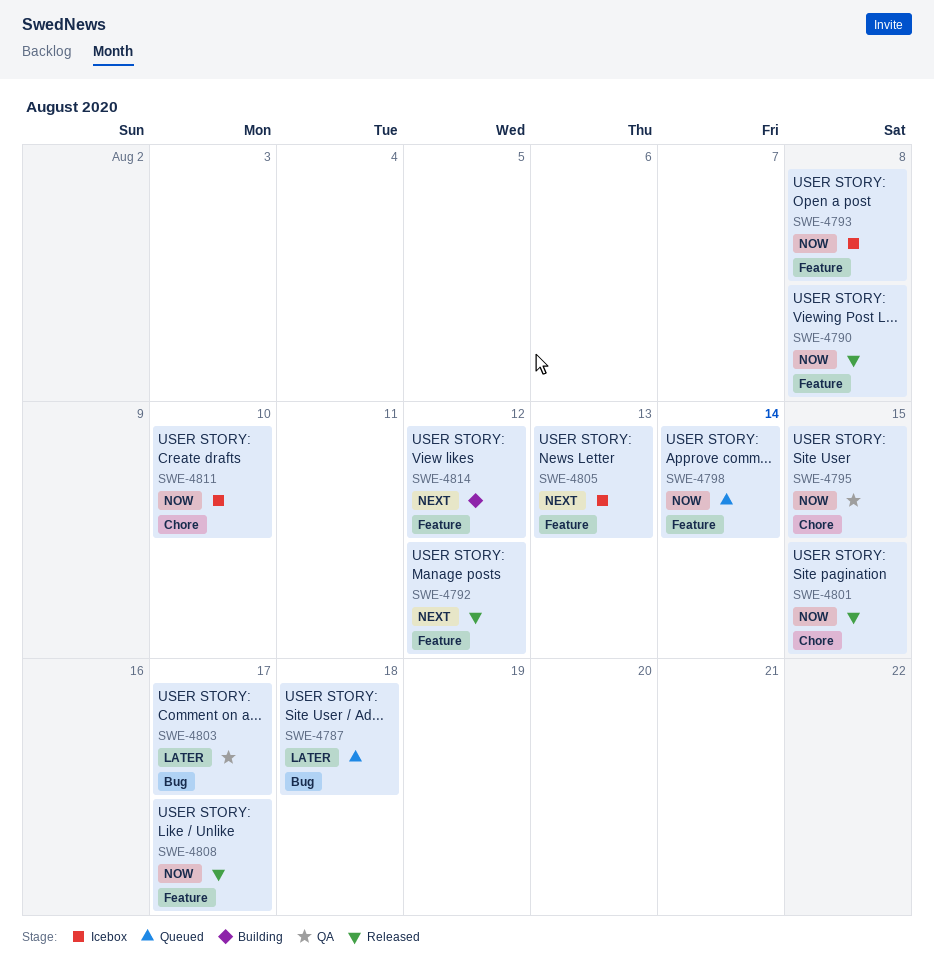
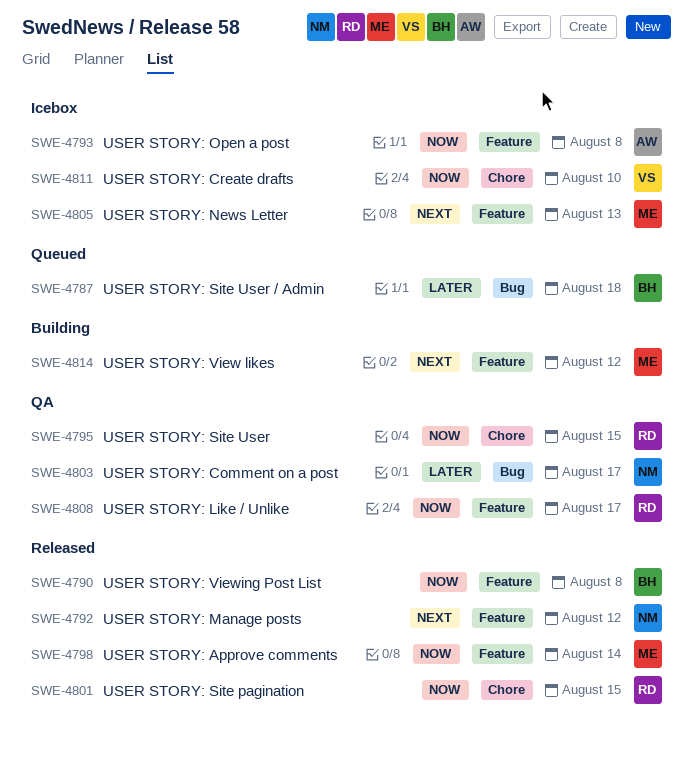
SWE-4798, status: Queued -> Released
SWE-4808, status: Released -> QA

